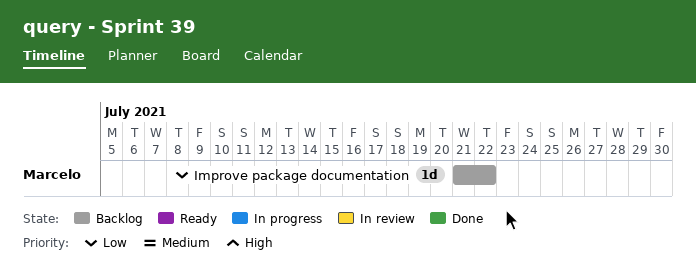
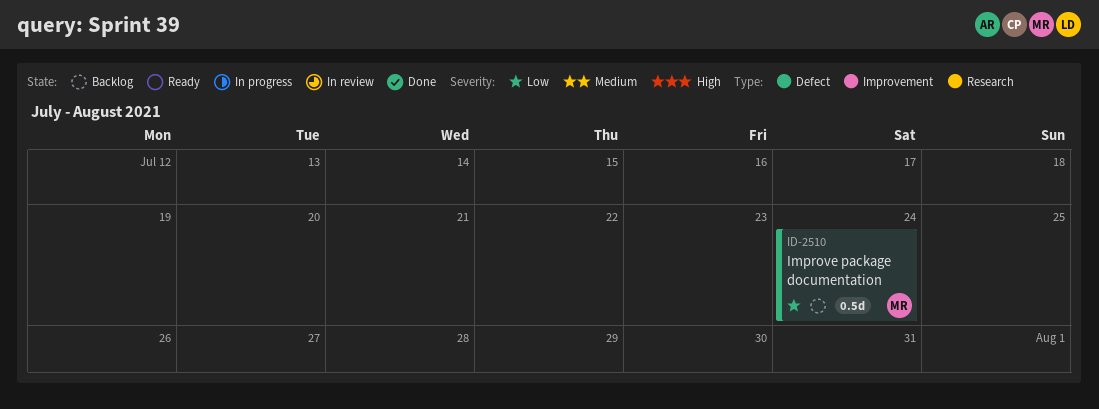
Improve package documentation, estimate: 1d -> 0.5d
Improve package documentation, due: Jul 22 -> Jul 24

